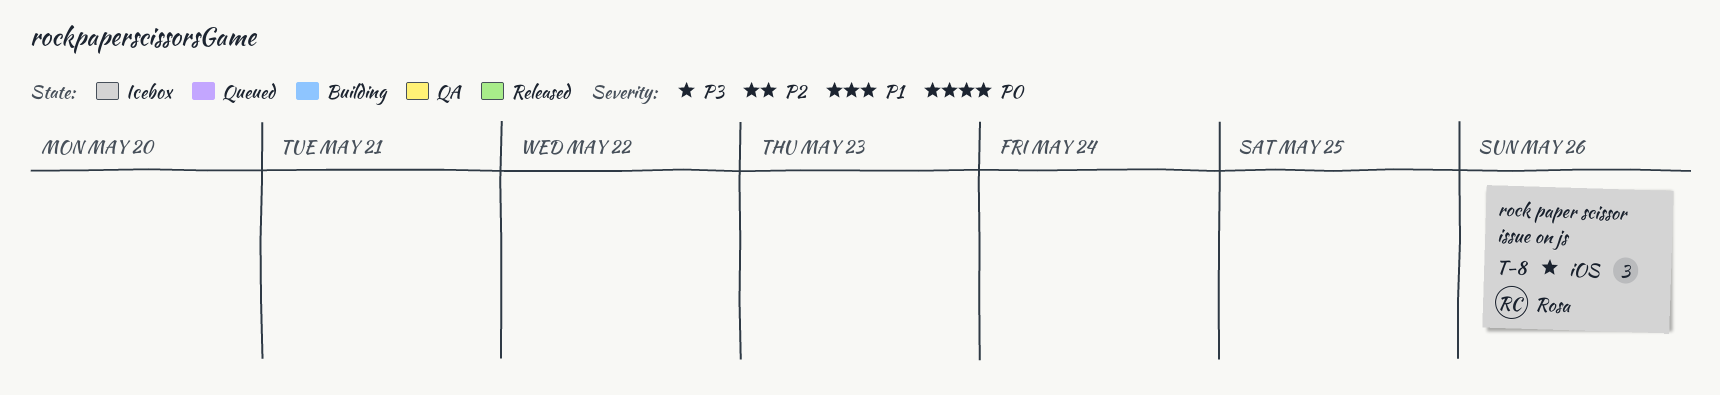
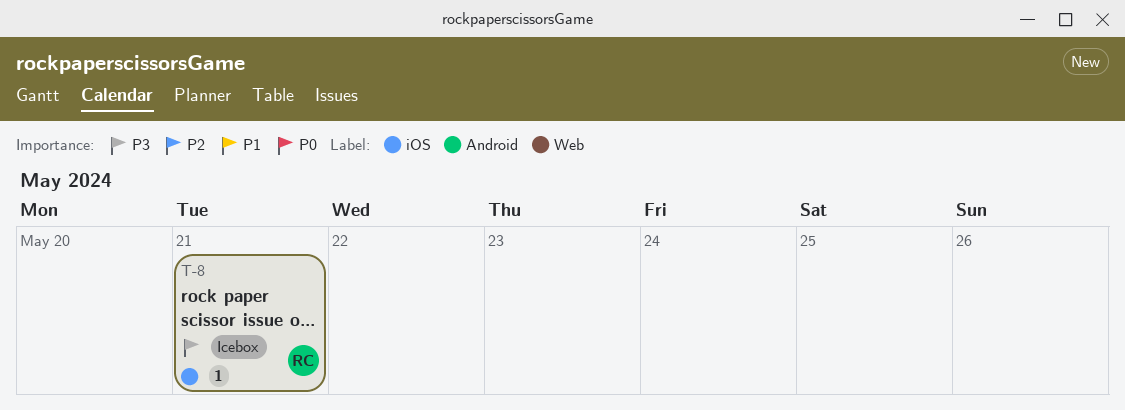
T-8, estimate: 3 -> 1
T-8, due: May 26 -> May 21

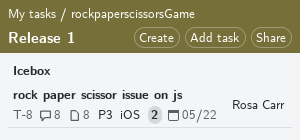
T-8, estimate: 1 -> 2
T-8, due: May 21 -> May 22

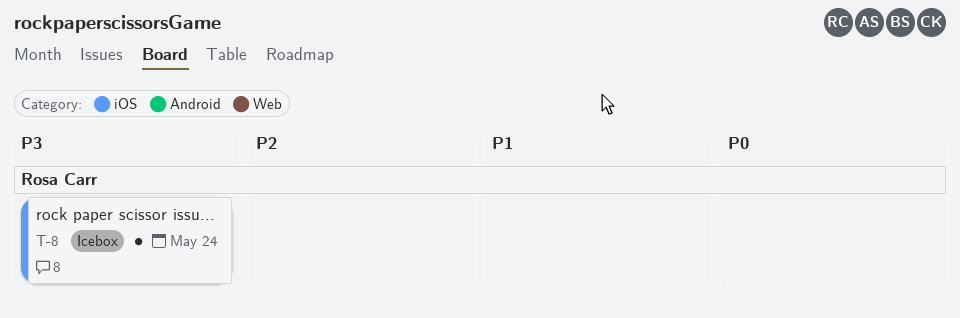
T-8, estimate: 2 -> 1
T-8, due: May 22 -> May 24

